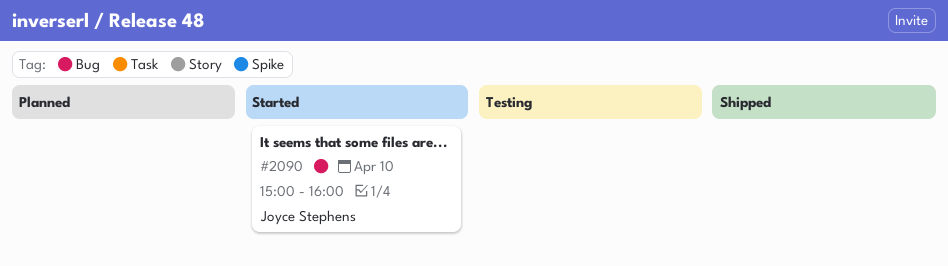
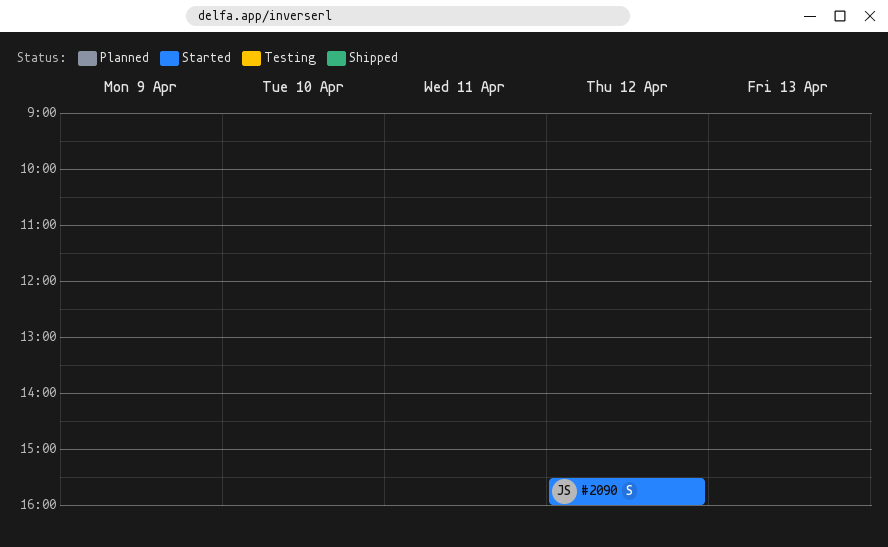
#2090, day: Apr 10 -> Apr 12
#2090, begins: 15:00 -> 15:30

